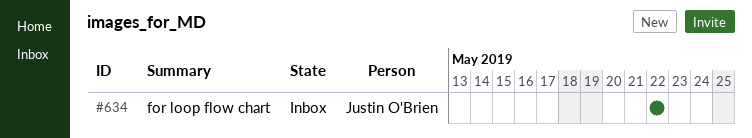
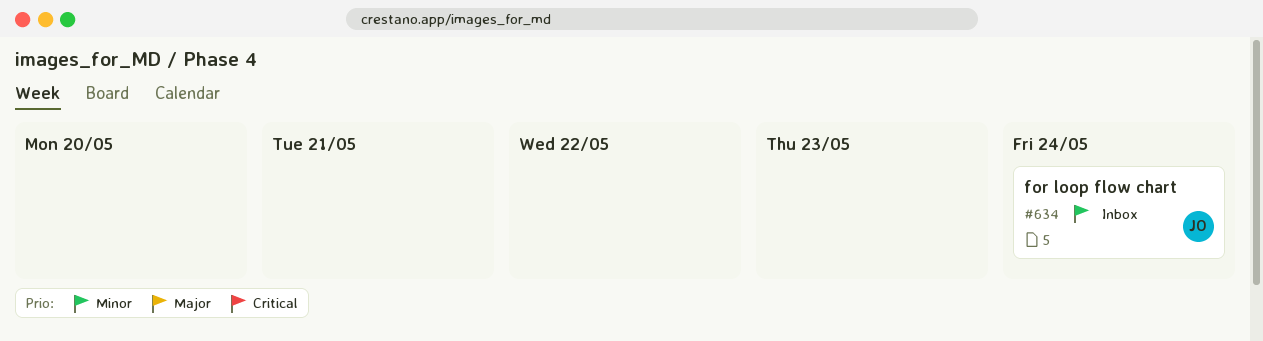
#634, due: May 22 -> May 24

